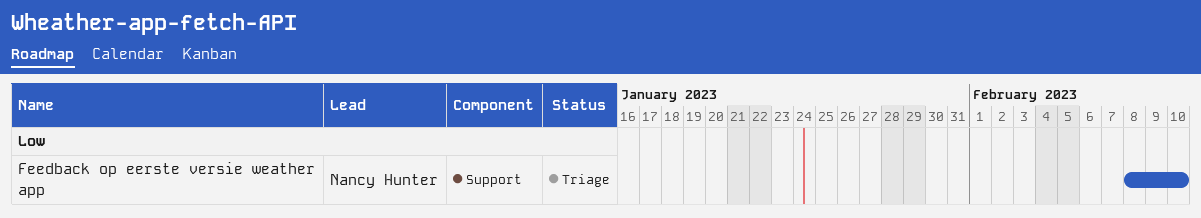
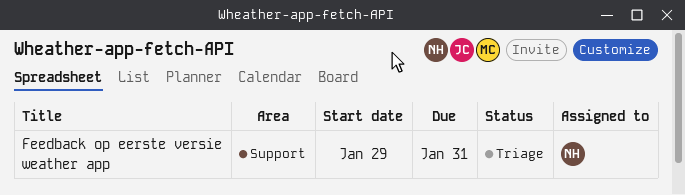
Feedback op eerste versie weather app, start: Feb 8 -> Jan 29
Feedback op eerste versie weather app, due: Feb 10 -> Jan 31

